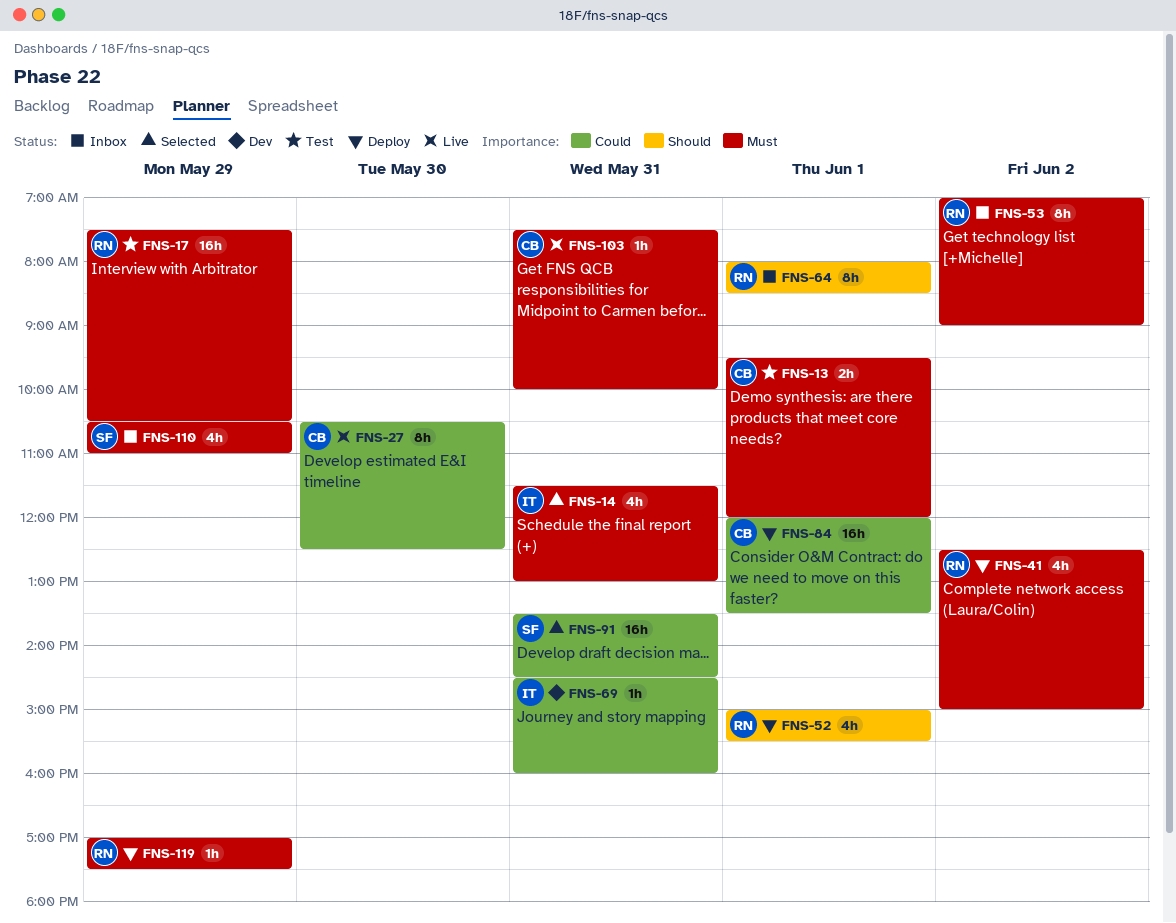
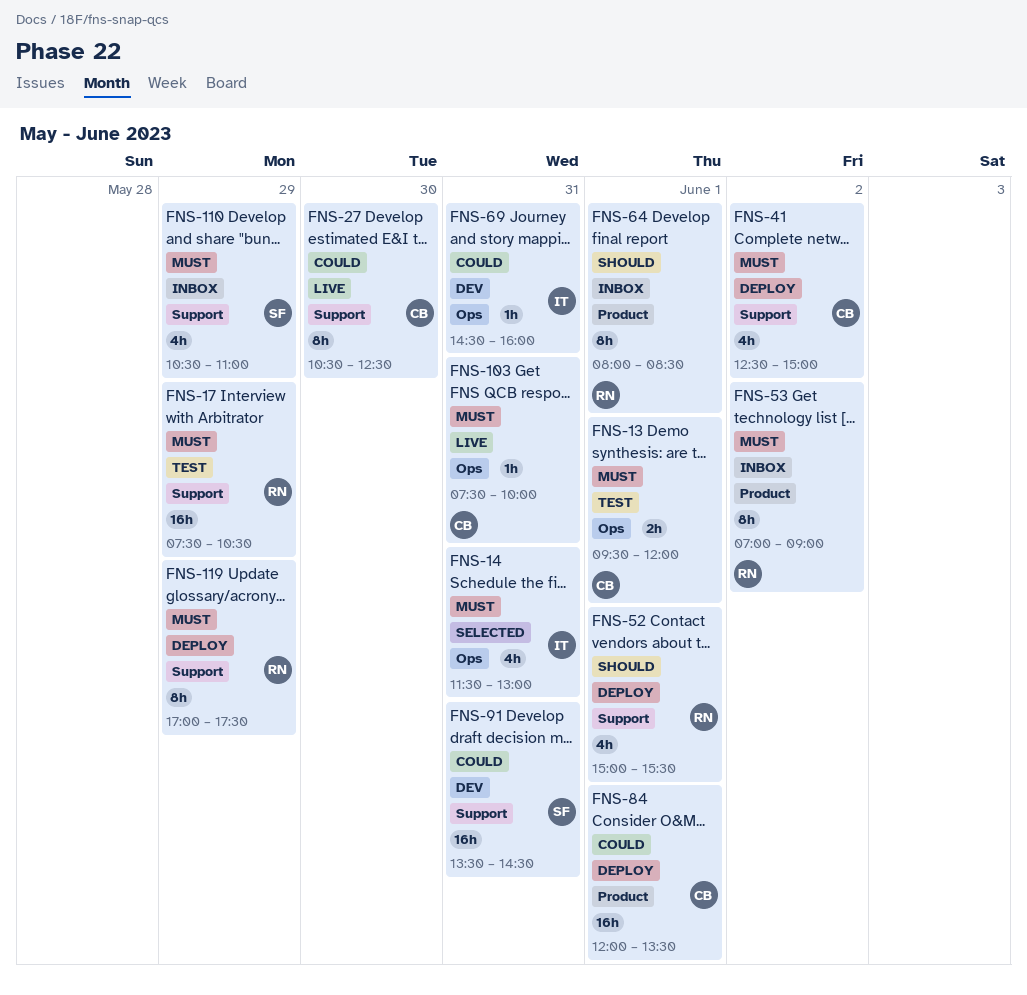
FNS-41, owner: RN -> CB
FNS-91, status: Selected -> Dev
FNS-119, estimate: 1h -> 8h

